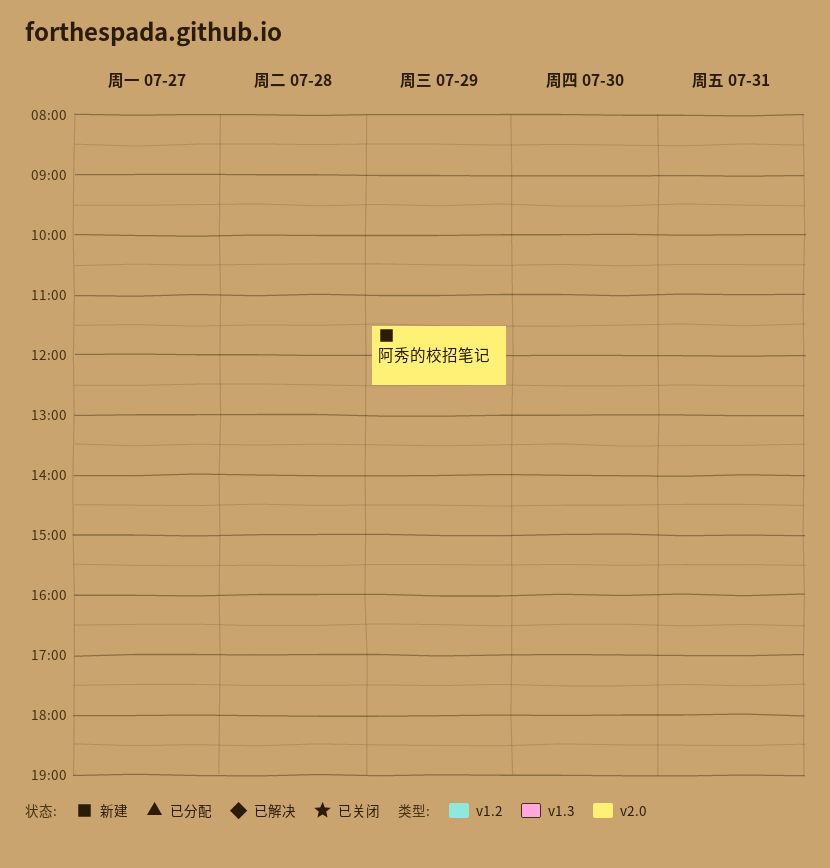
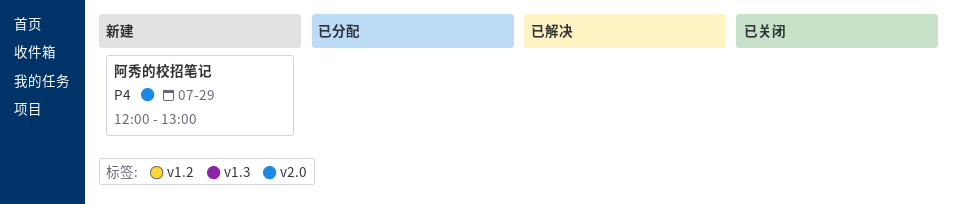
阿秀的校招笔记, begins: 11:30 -> 12:00
阿秀的校招笔记, ends: 12:30 -> 13:00

